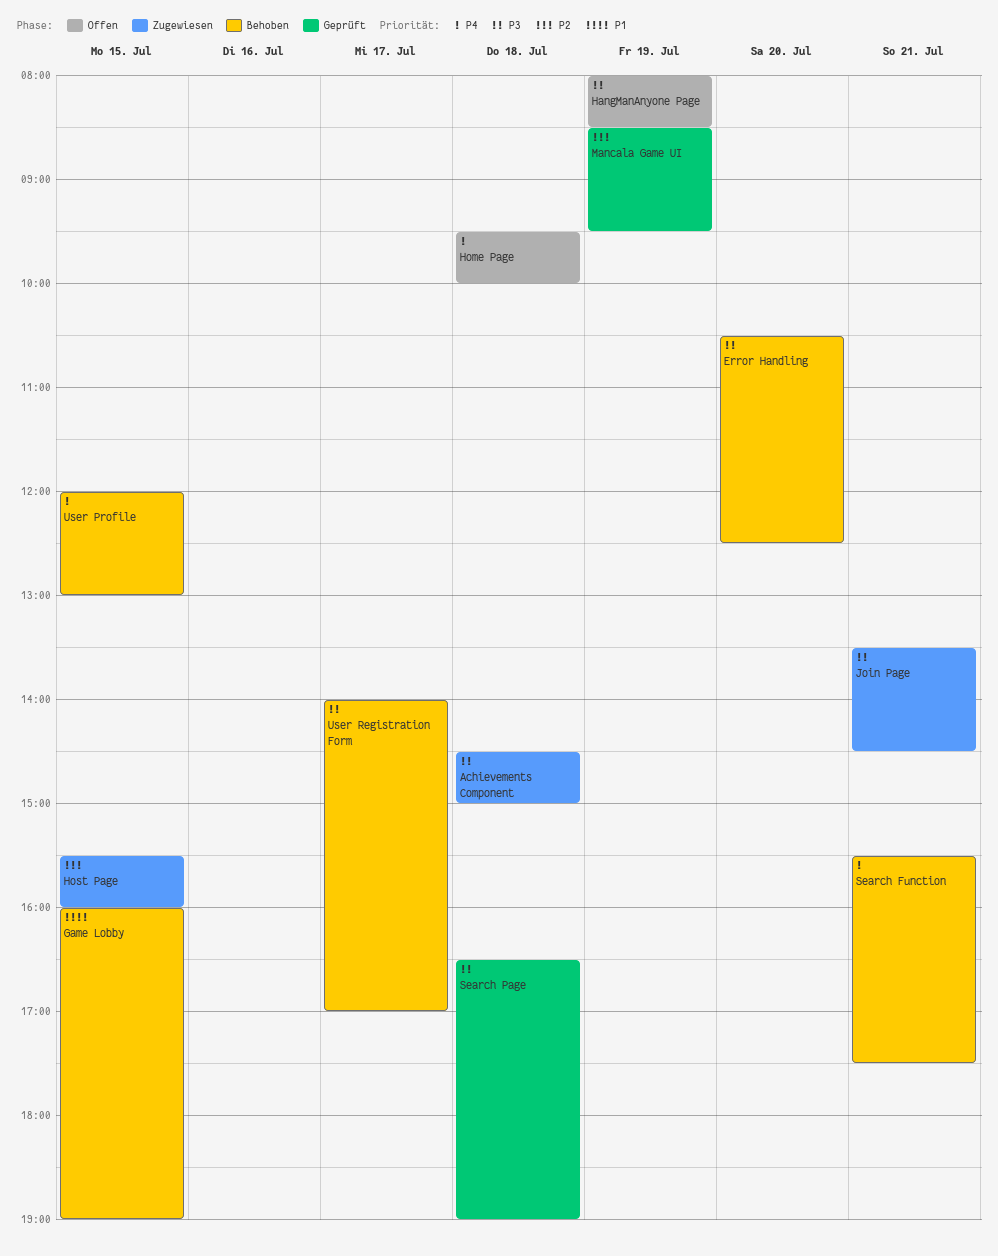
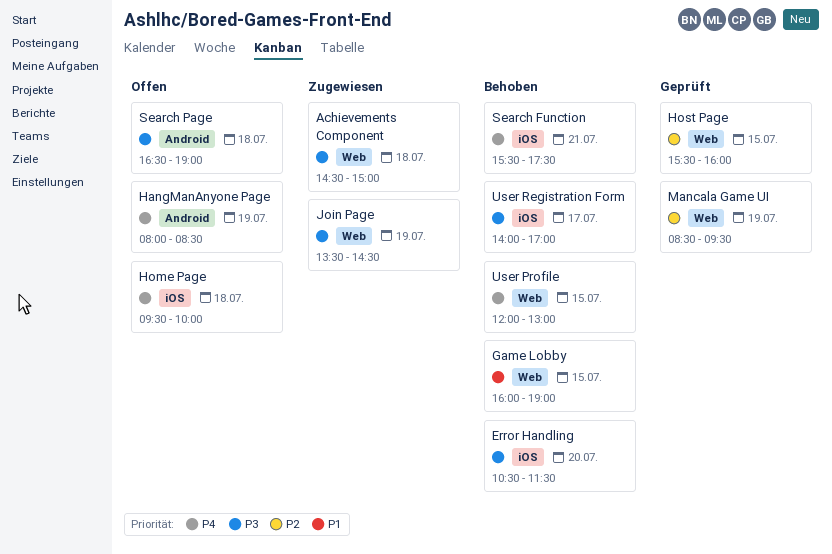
Error Handling, ends: 12:30 -> 11:30
HangManAnyone Page, priority: P3 -> P4
Host Page, status: Zugewiesen -> Geprüft
Join Page, day: Jul 21 -> Jul 19
Search Page, status: Geprüft -> Offen

